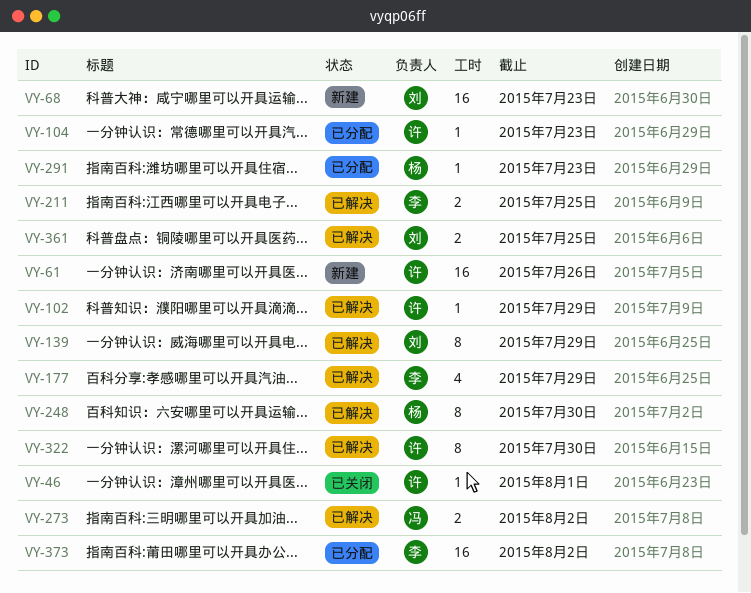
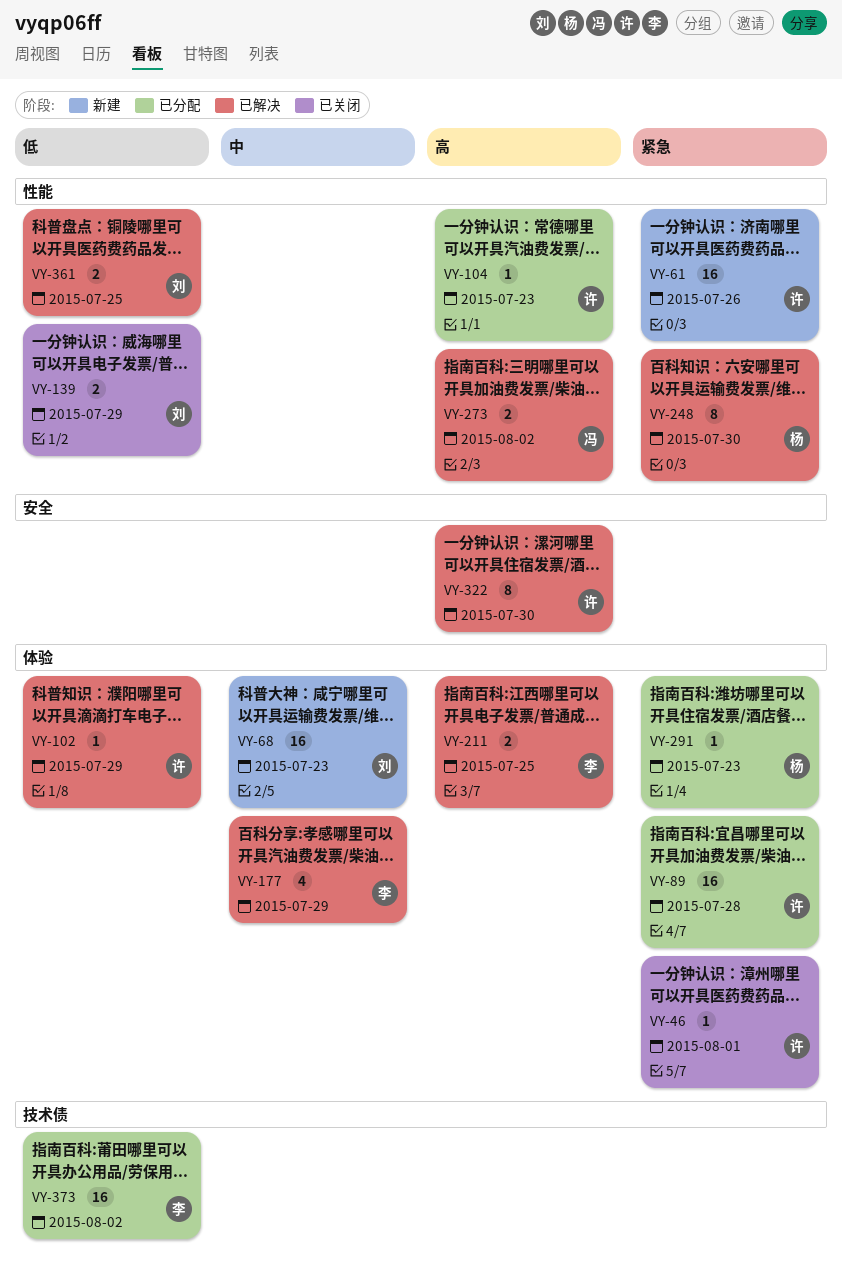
VY-89: none -> present
VY-139, status: 已解决 -> 已关闭
VY-139, estimate: 8 -> 2

